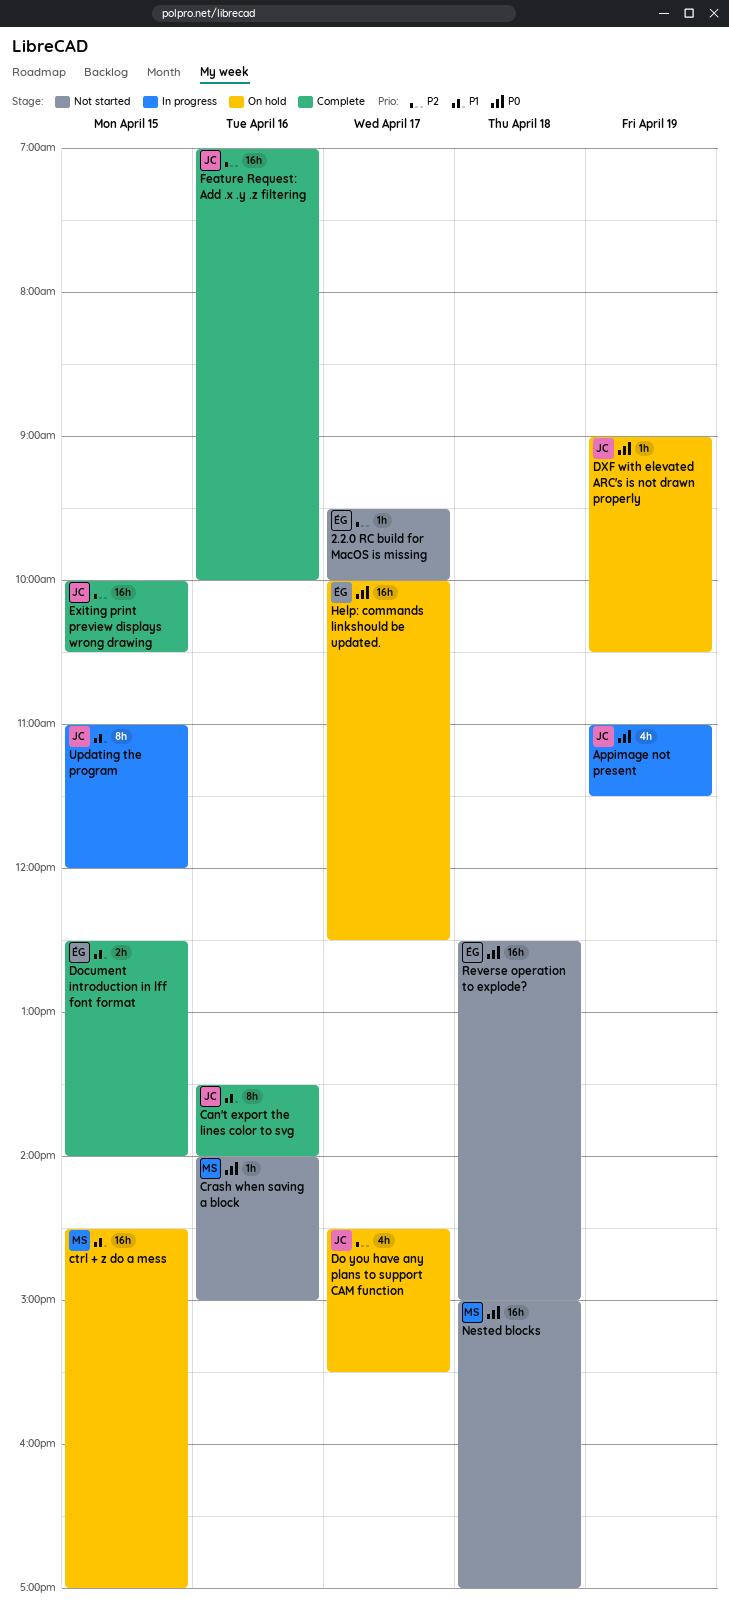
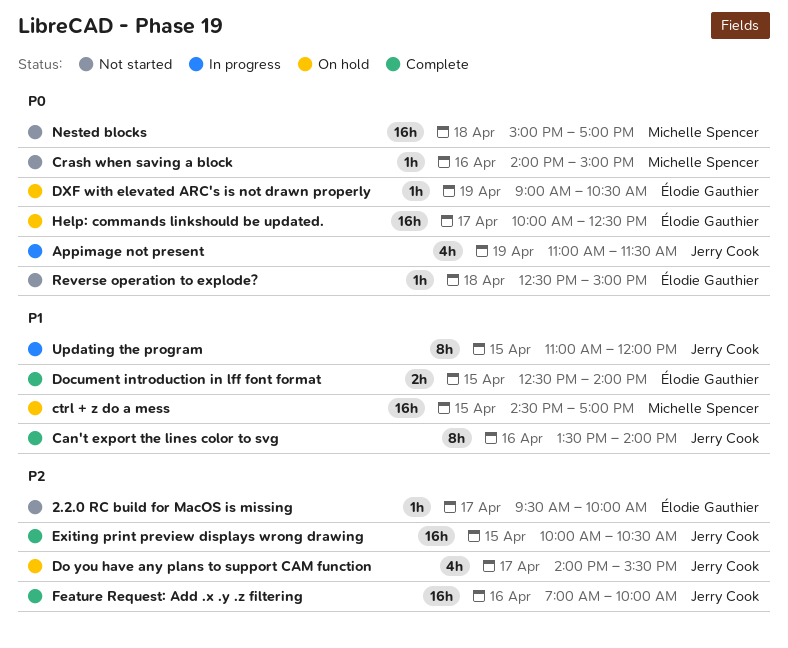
Do you have any plans to support CAM function, begins: 14:30 -> 14:00
DXF with elevated ARC's is not drawn properly, owner: Jerry Cook -> Élodie Gauthier
Reverse operation to explode?, estimate: 16h -> 1h

